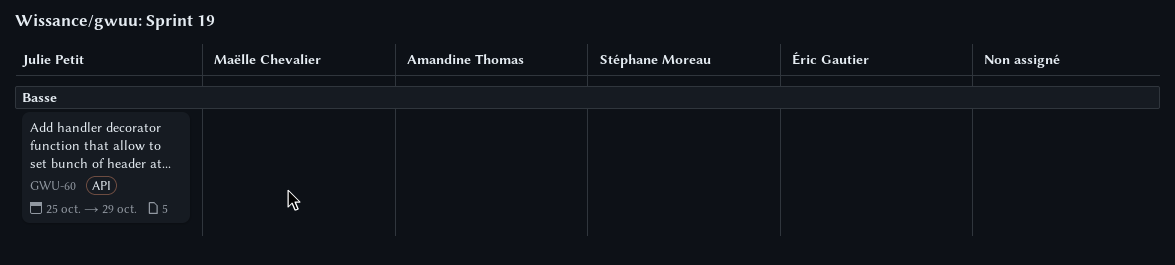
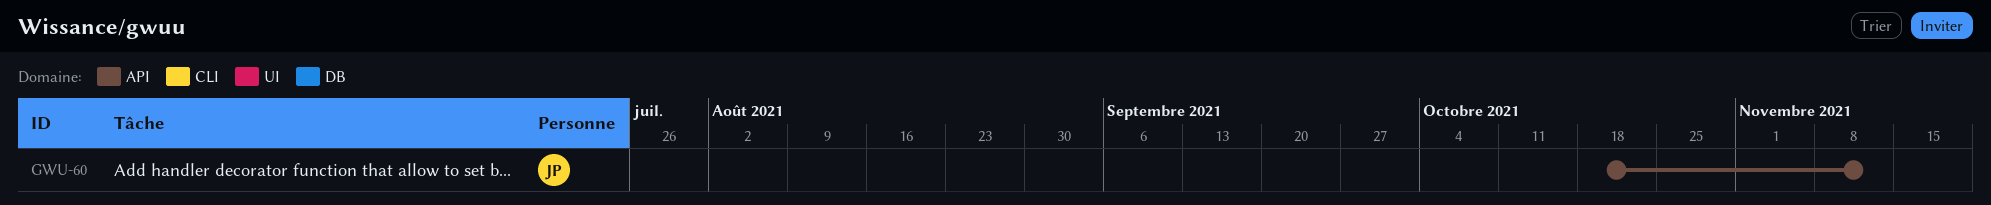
GWU-60, start: Oct 25 -> Oct 18
GWU-60, due: Oct 29 -> Nov 12

